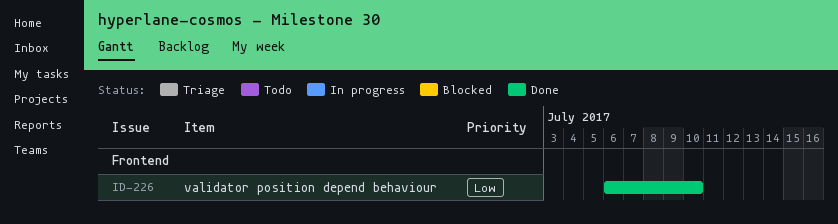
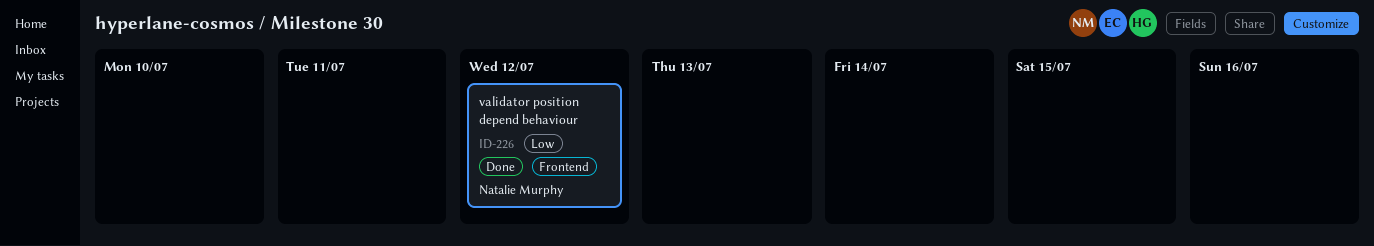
ID-226, due: Jul 10 -> Jul 12

